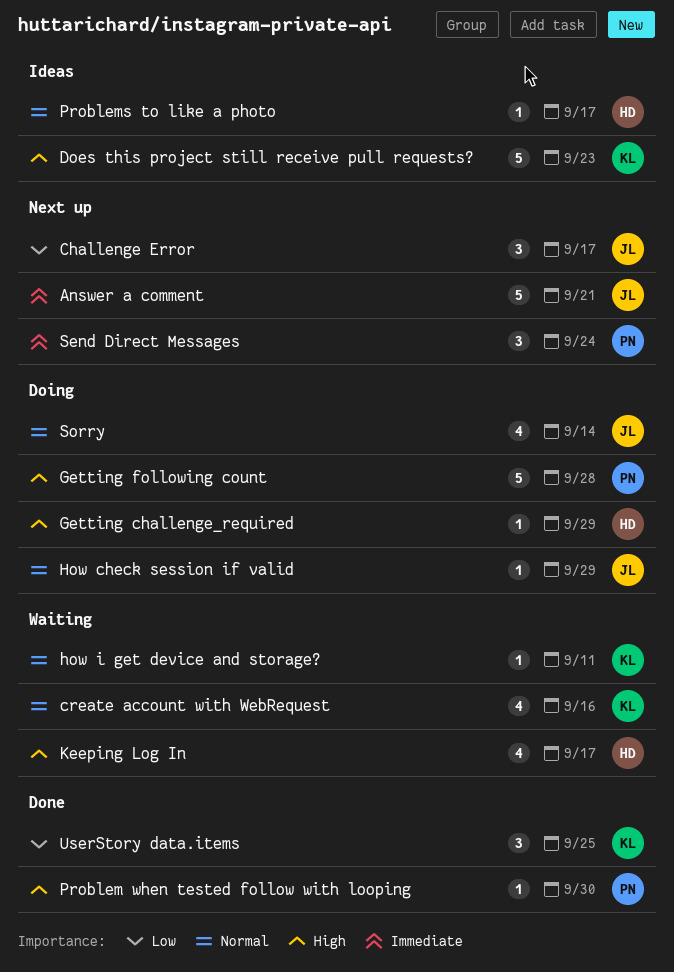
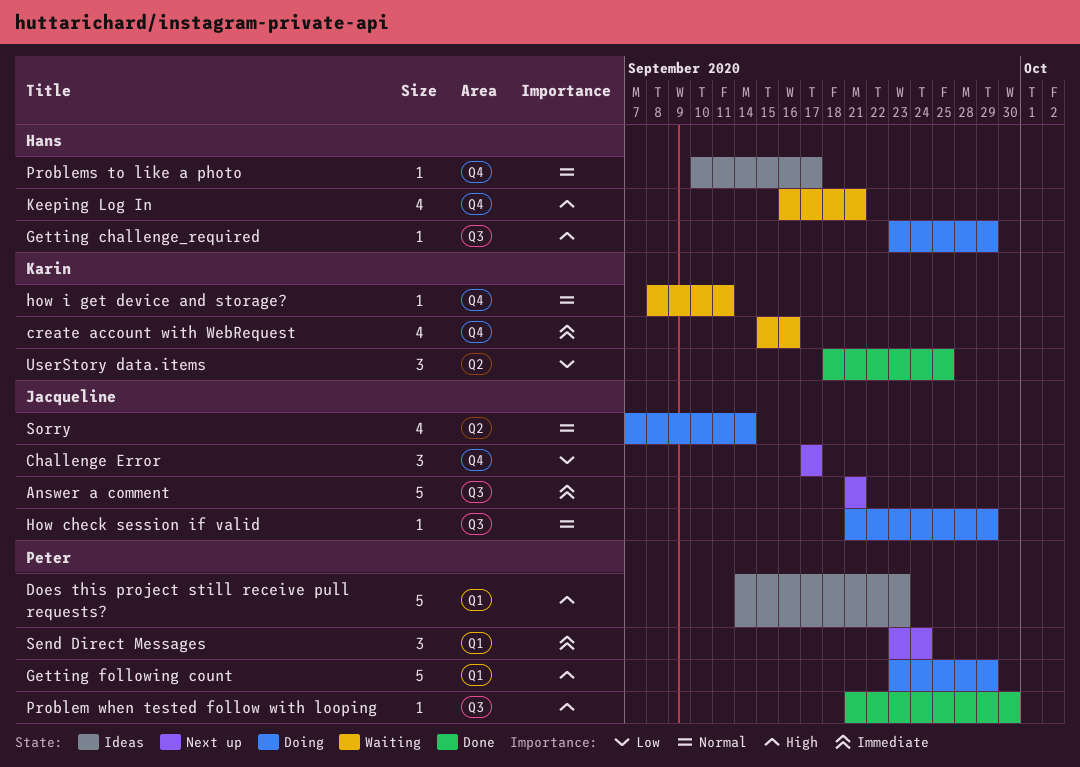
create account with WebRequest, priority: Normal -> Immediate
Does this project still receive pull requests?, owner: Karin -> Peter
Getting following count, due: Sep 28 -> Sep 29
Keeping Log In, due: Sep 17 -> Sep 21

